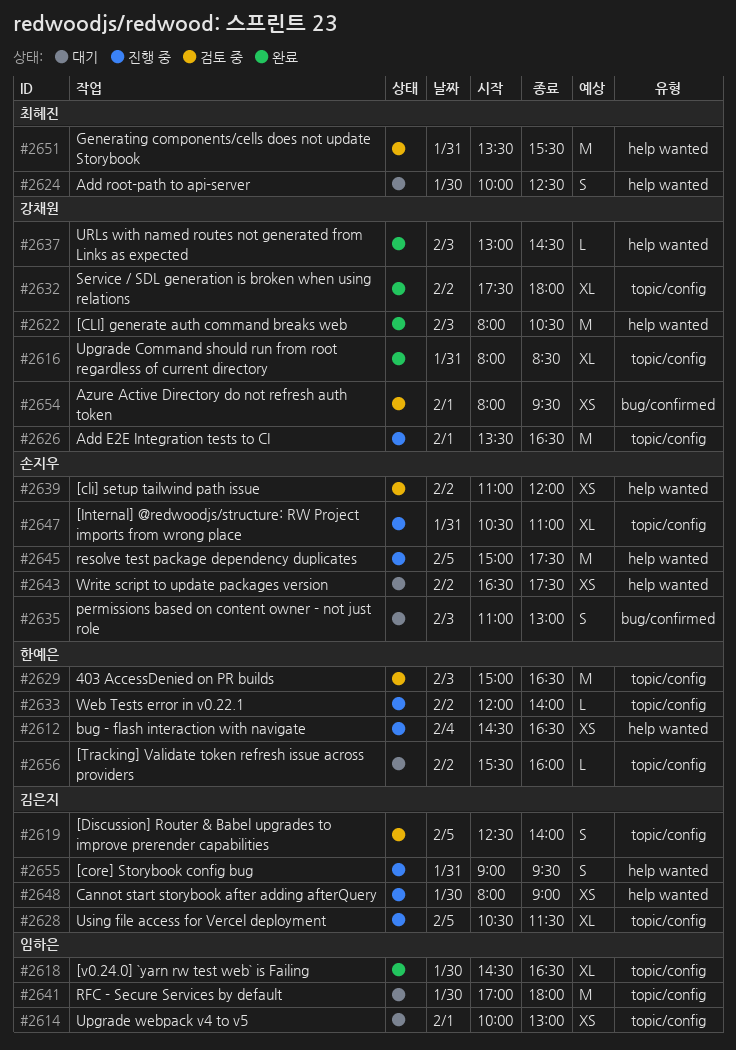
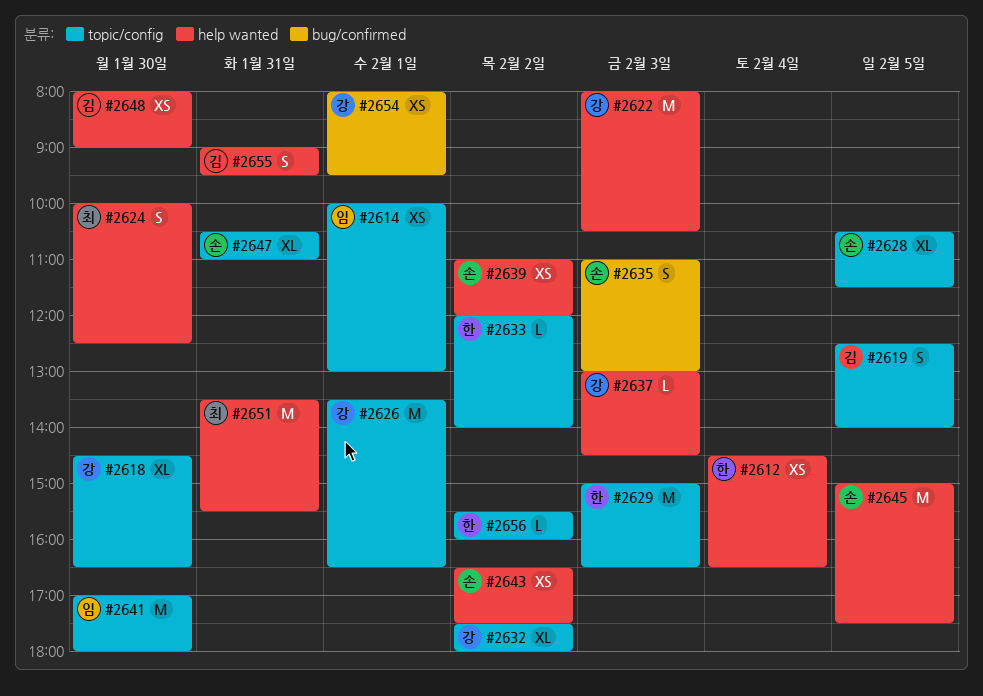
#2616: present -> none
#2618, owner: 임하은 -> 강채원
#2628, owner: 김은지 -> 손지우

